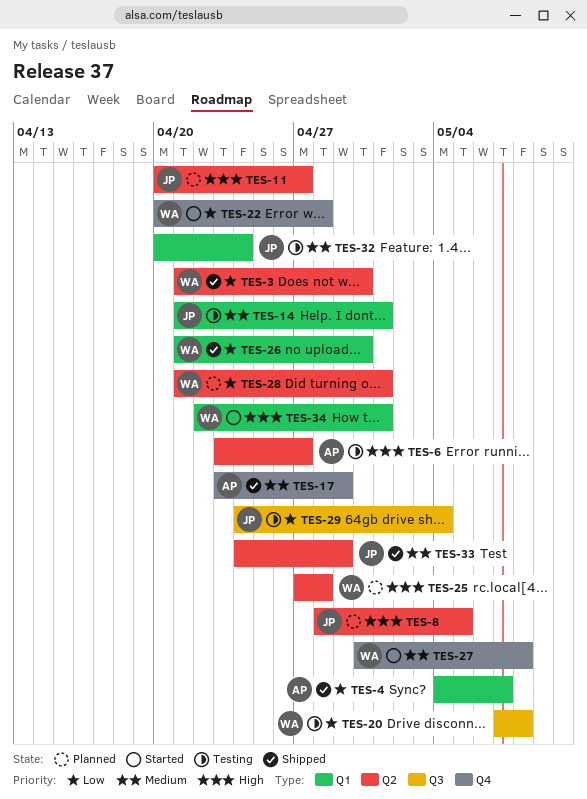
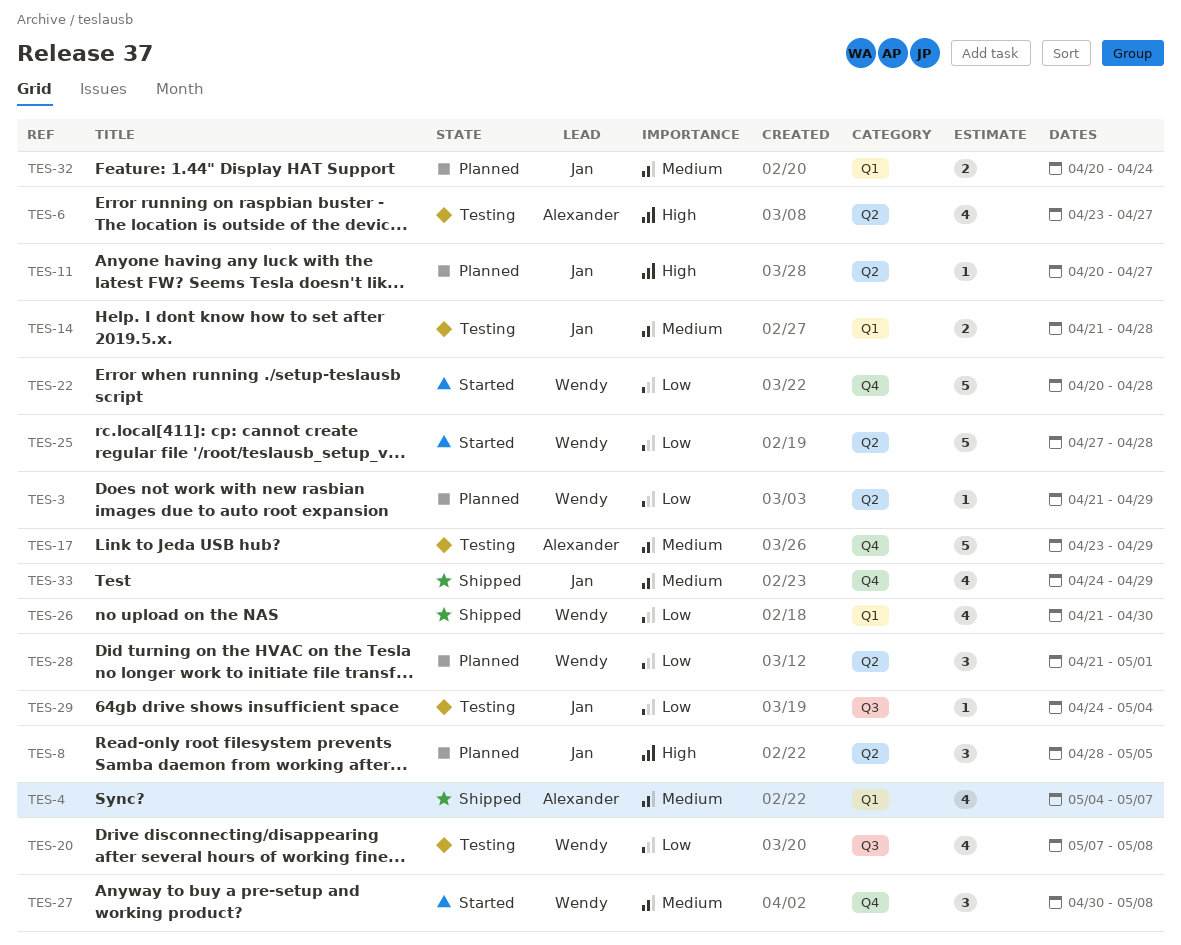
TES-3, status: Shipped -> Planned
TES-3, due: Apr 30 -> Apr 29
TES-4, priority: Low -> Medium
TES-14, due: May 1 -> Apr 28
TES-17, status: Shipped -> Testing
TES-25, status: Planned -> Started
TES-25, priority: High -> Low
TES-32, status: Testing -> Planned
TES-33, label: Q2 -> Q4
TES-34: present -> none

